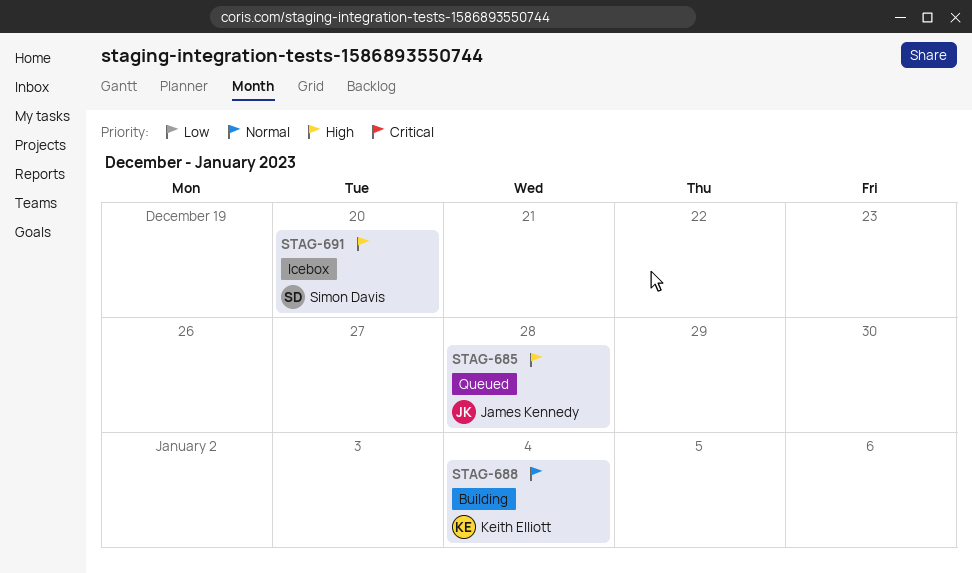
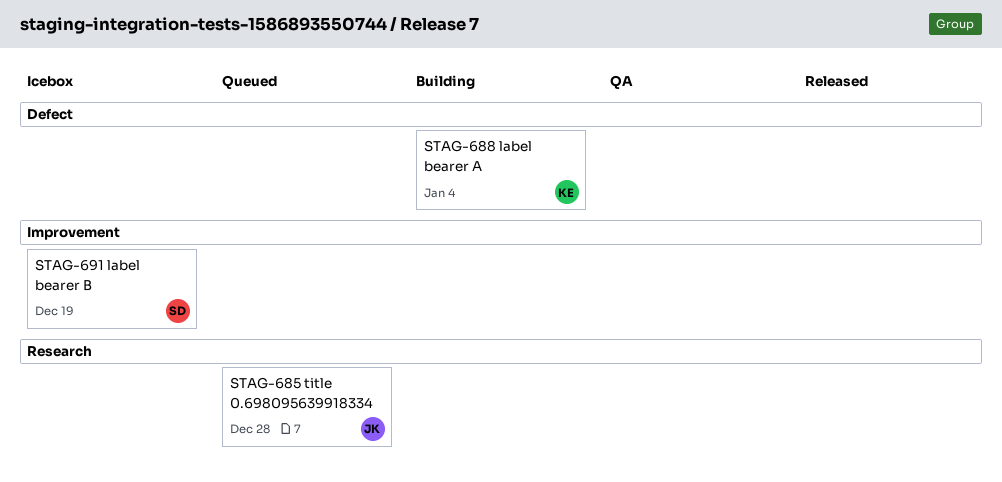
STAG-691, due: Dec 20 -> Dec 19

